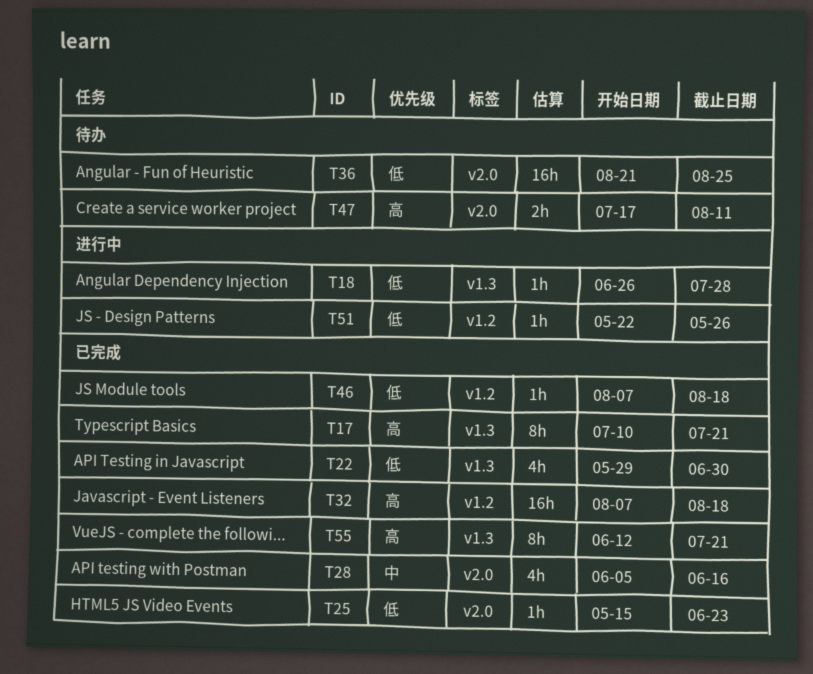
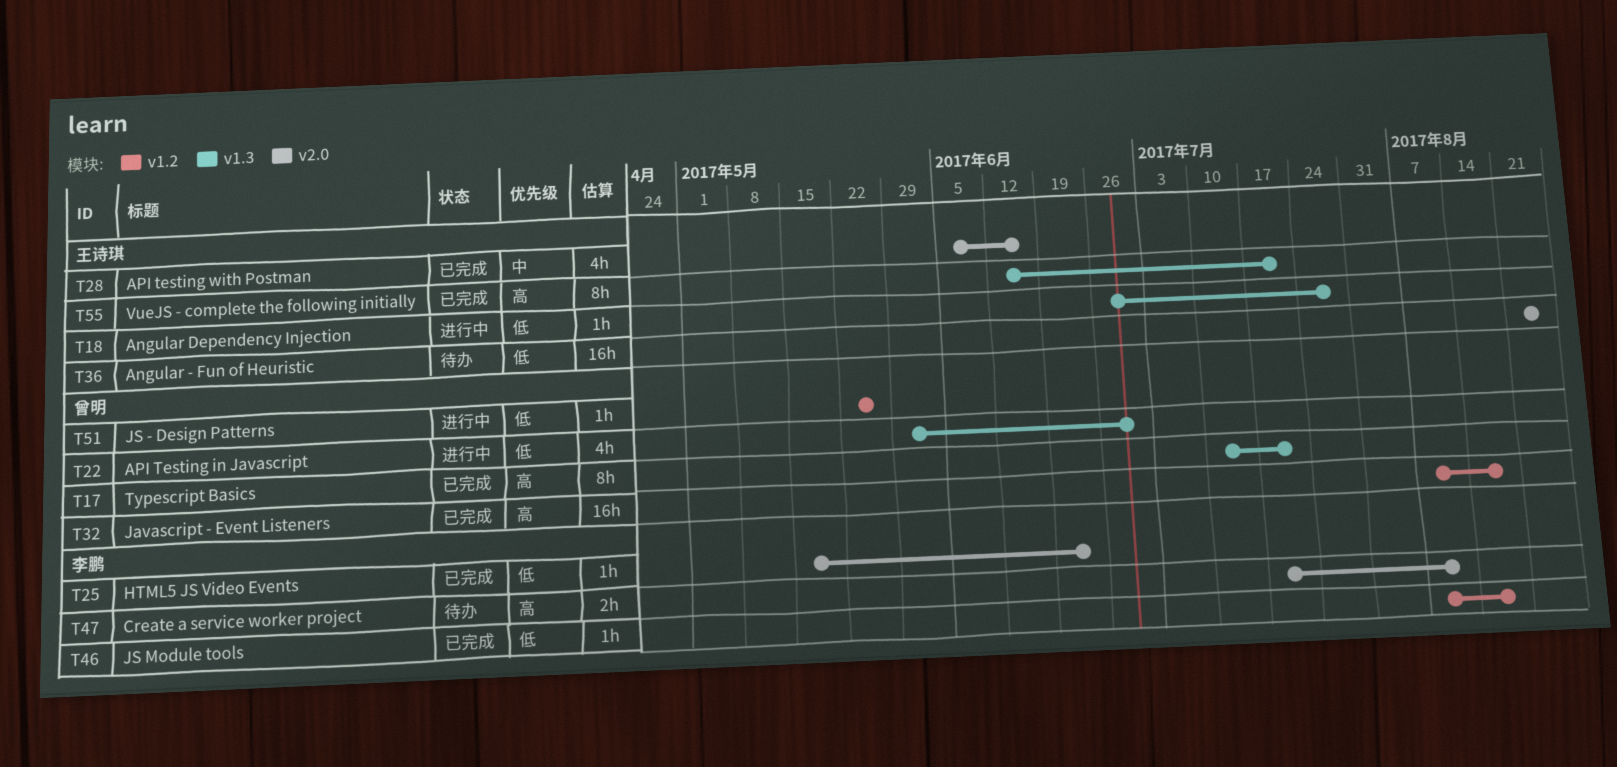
T22, status: 已完成 -> 进行中

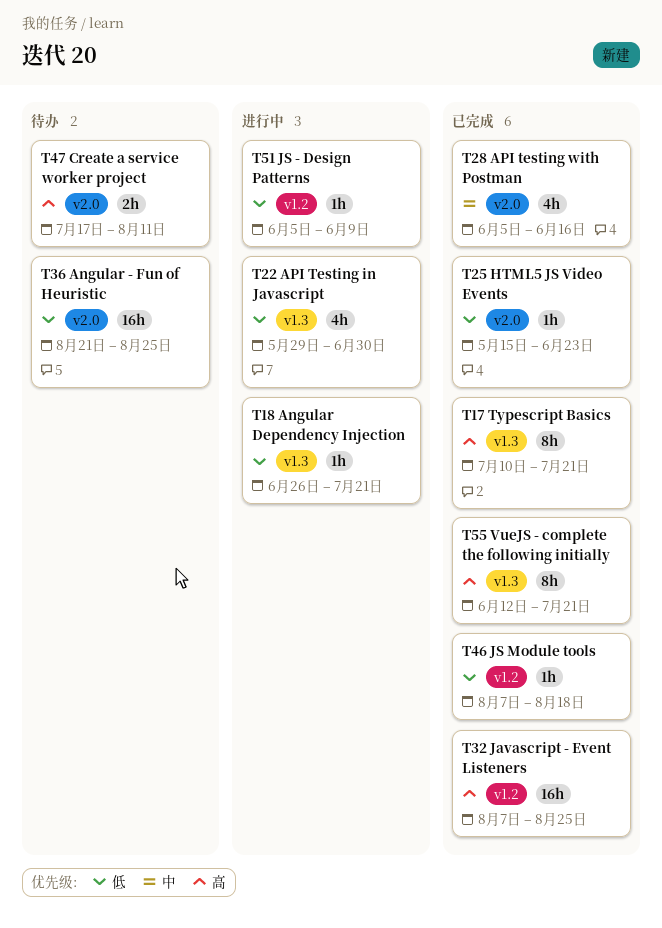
T18, due: Jul 28 -> Jul 21
T32, due: Aug 18 -> Aug 25
T51, start: May 22 -> Jun 5
T51, due: May 26 -> Jun 9

